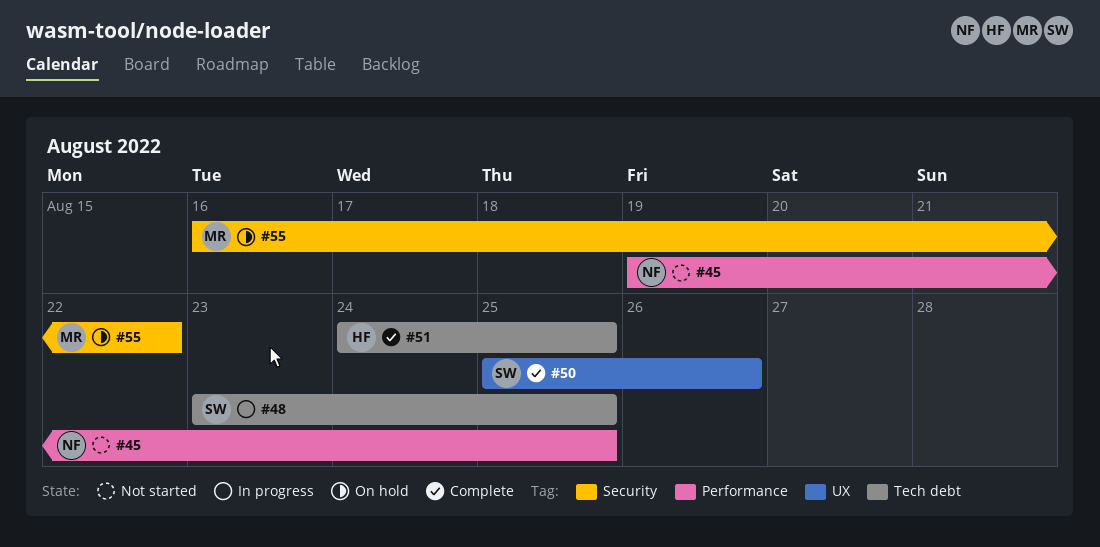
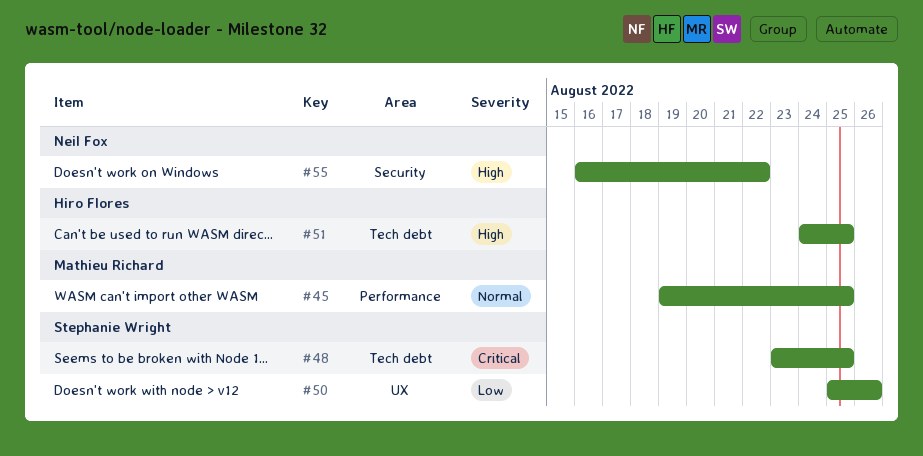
#45, owner: Neil Fox -> Mathieu Richard
#55, owner: Mathieu Richard -> Neil Fox

